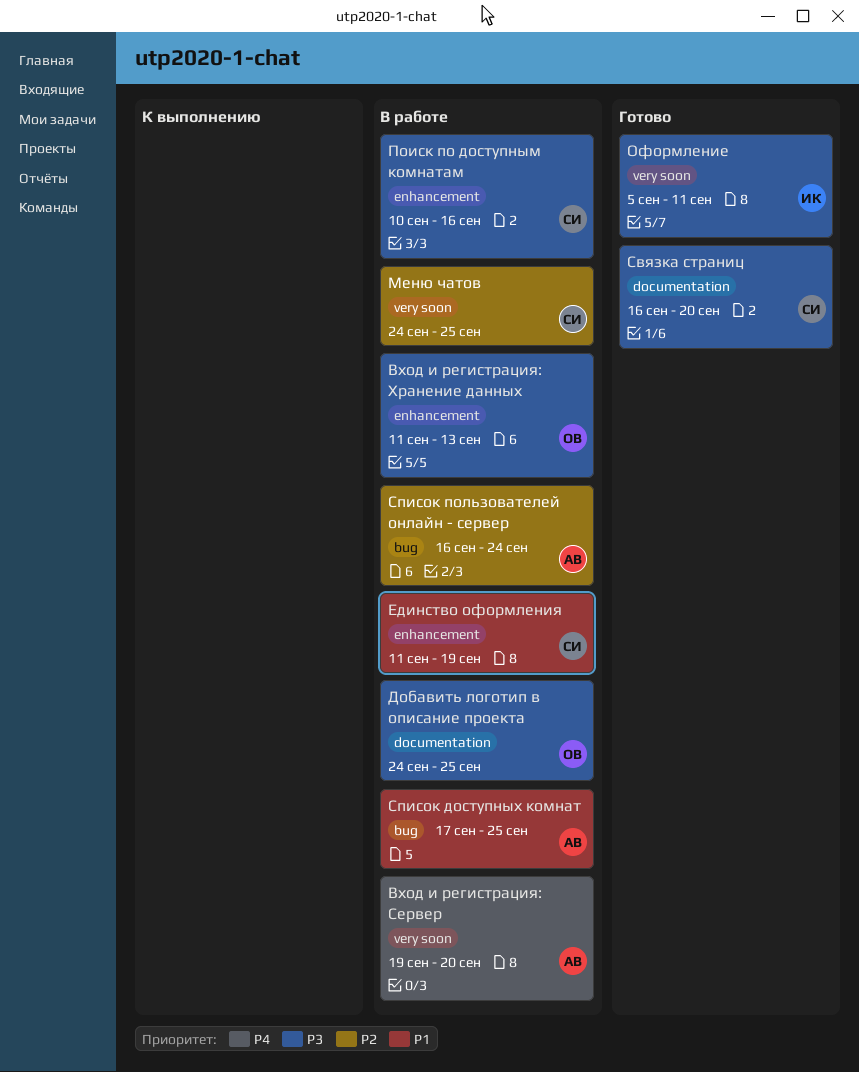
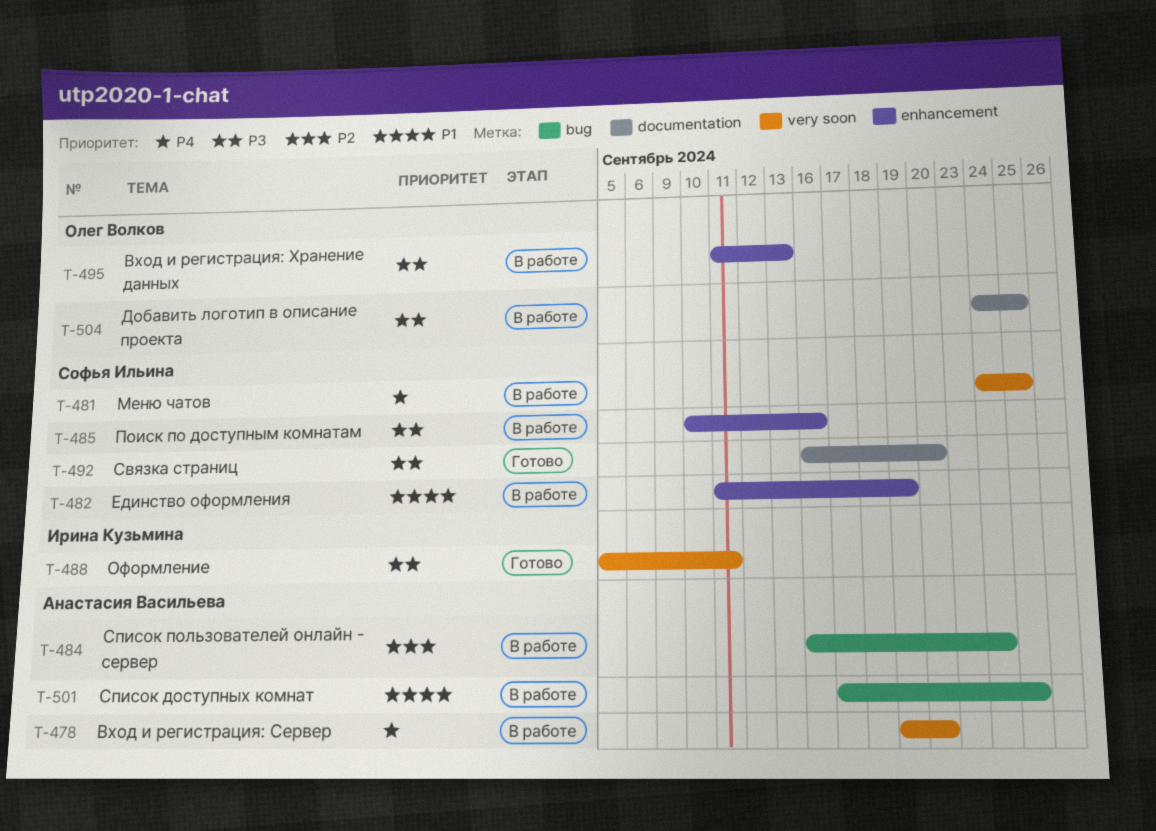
Меню чатов, priority: P2 -> P4

